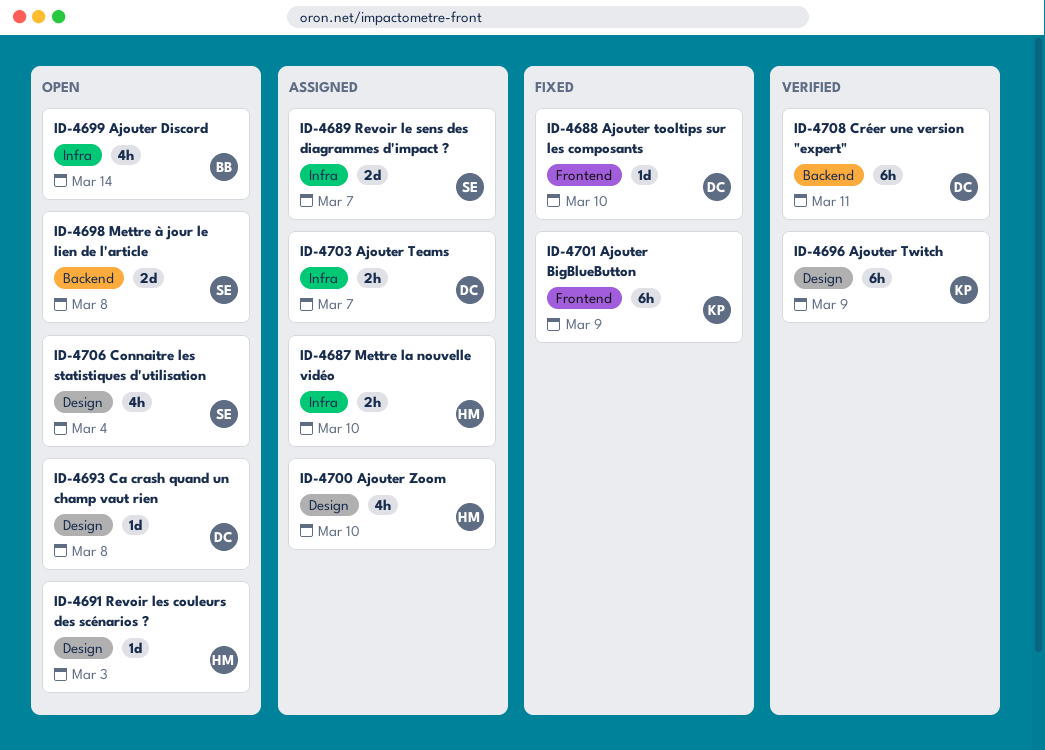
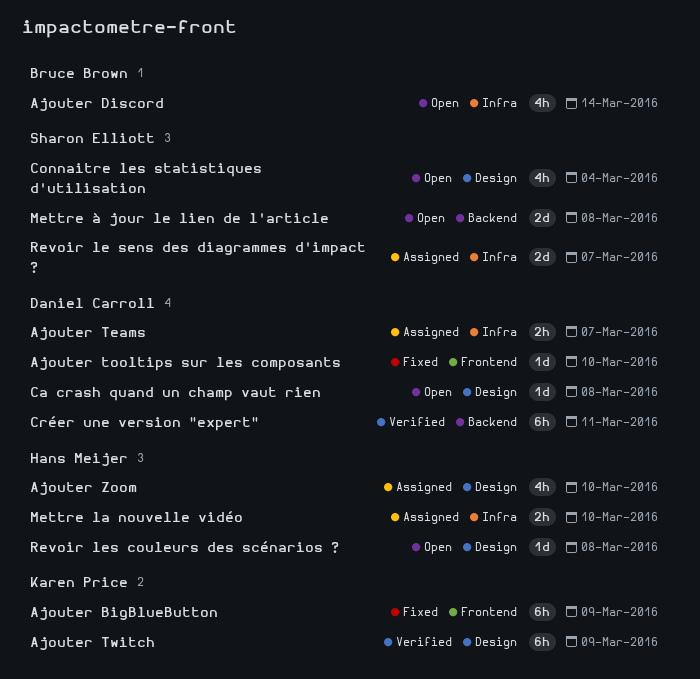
Revoir les couleurs des scénarios ?, due: Mar 3 -> Mar 8

